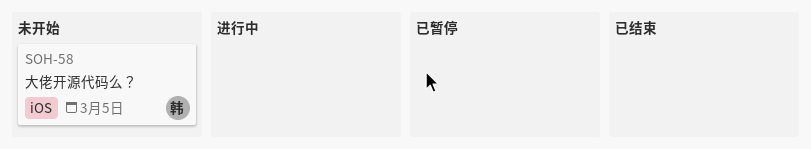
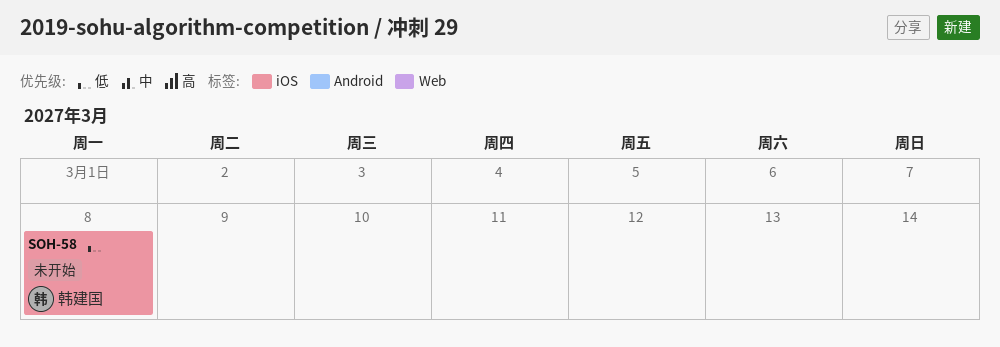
SOH-58, due: Mar 5 -> Mar 8

